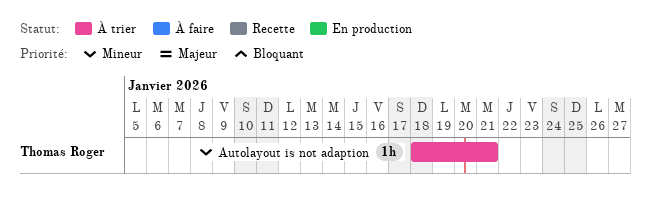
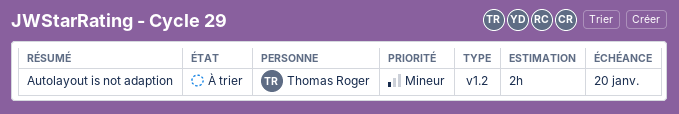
Autolayout is not adaption, estimate: 1h -> 2h
Autolayout is not adaption, due: Jan 21 -> Jan 20

